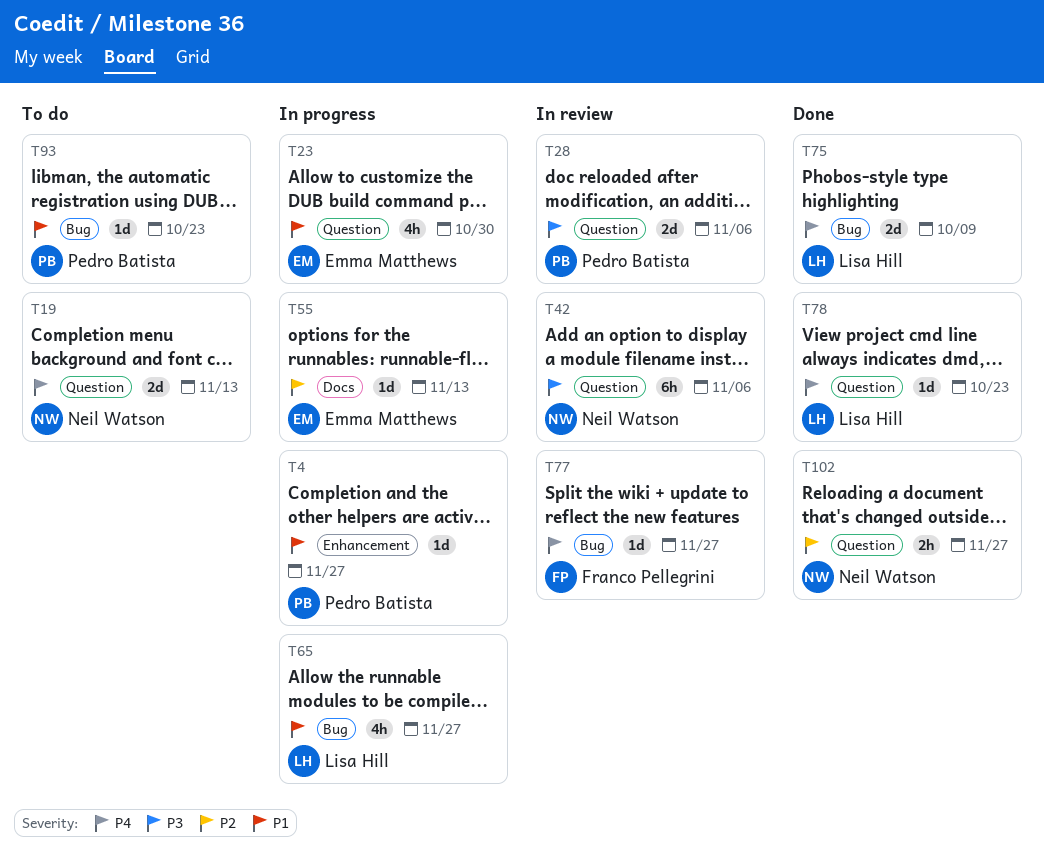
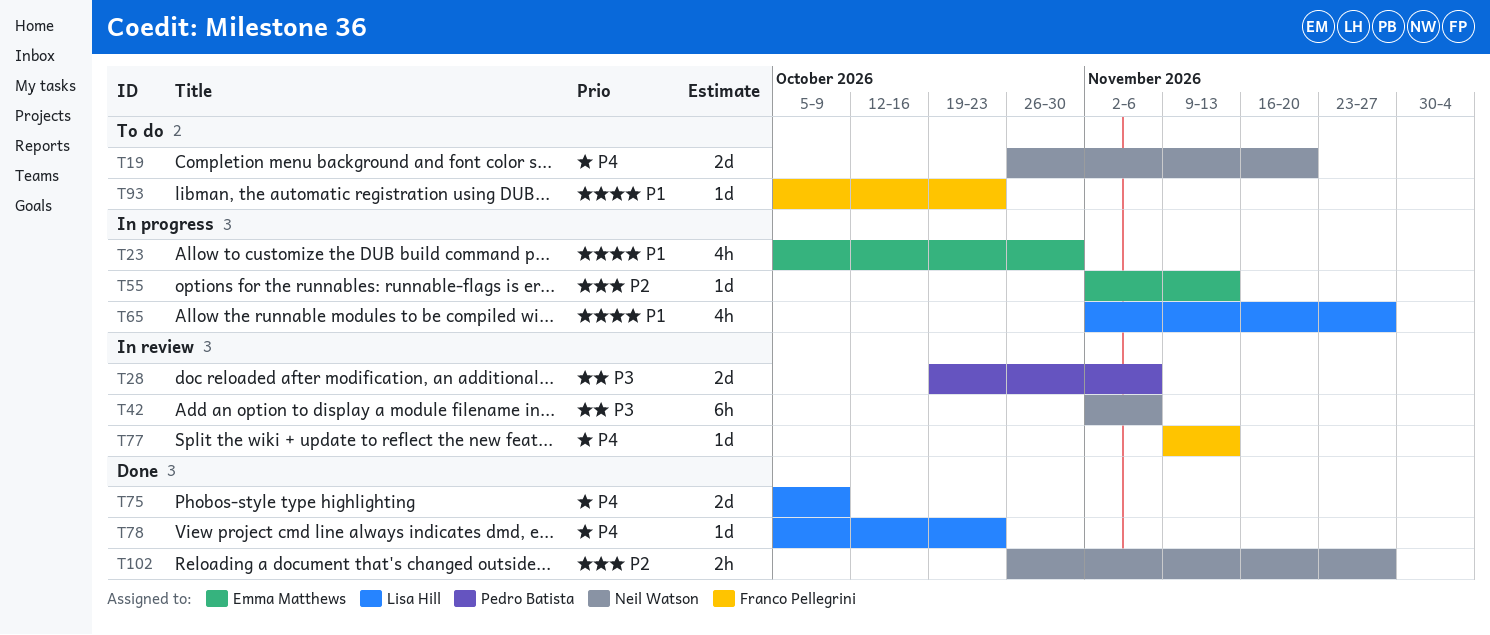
T4: present -> none
T19, due: Nov 13 -> Nov 20
T77, due: Nov 27 -> Nov 13
T93, owner: Pedro Batista -> Franco Pellegrini

